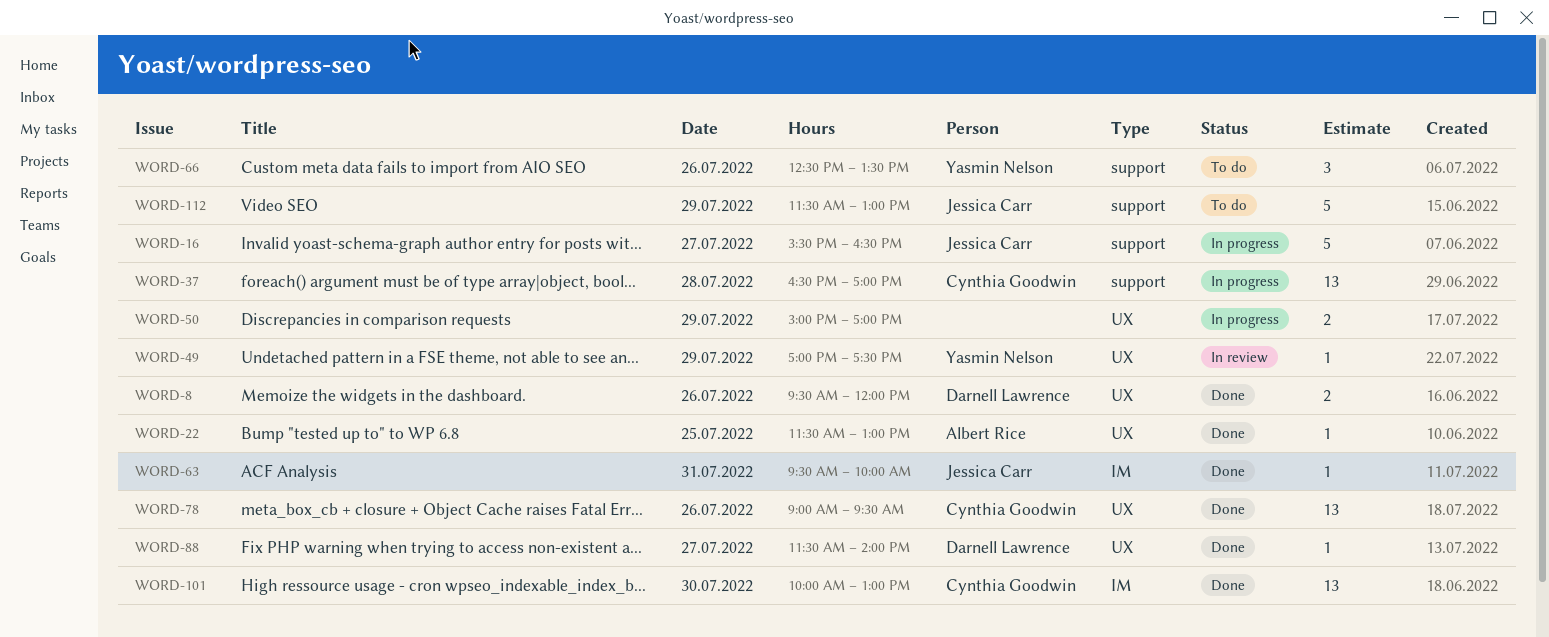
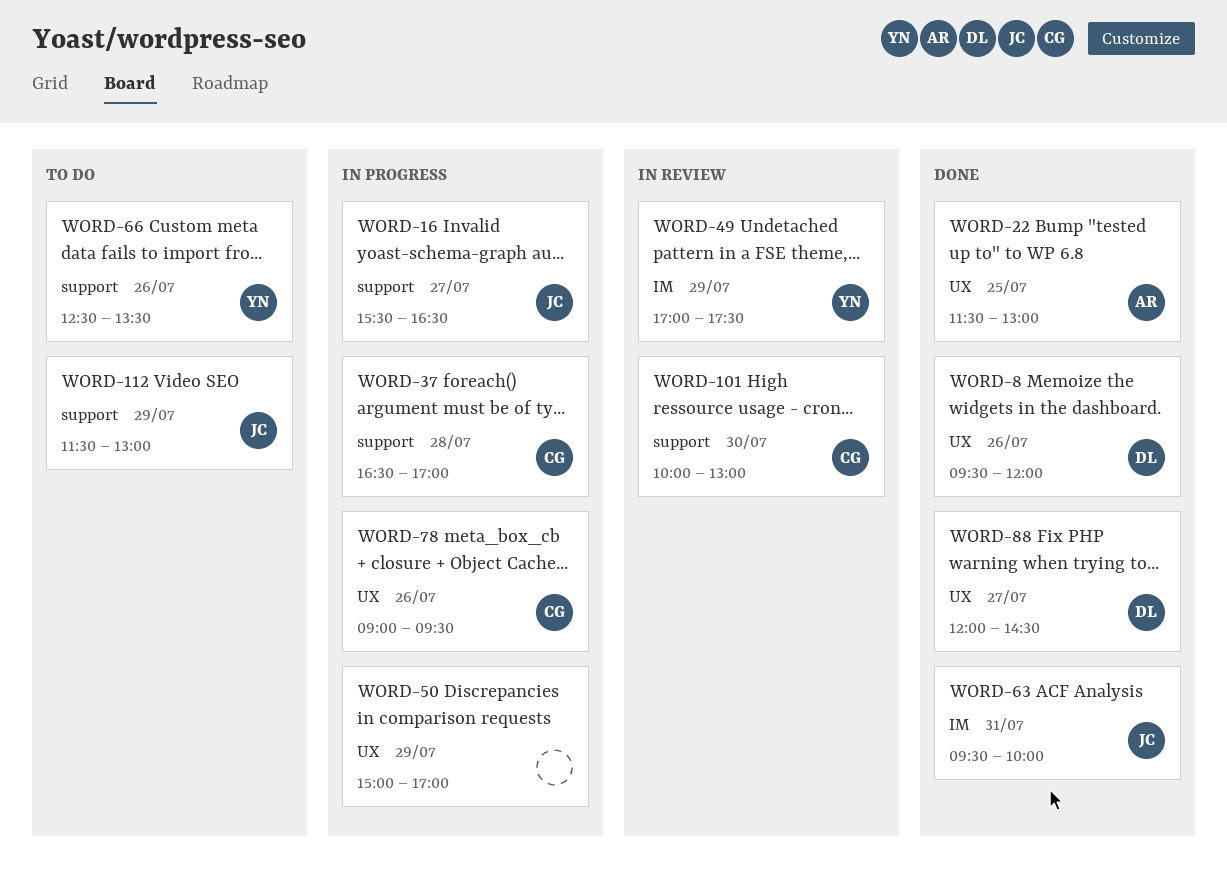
WORD-49, label: UX -> IM
WORD-78, status: Done -> In progress
WORD-88, begins: 11:30 -> 12:00
WORD-88, ends: 14:00 -> 14:30
WORD-101, status: Done -> In review
WORD-101, label: IM -> support

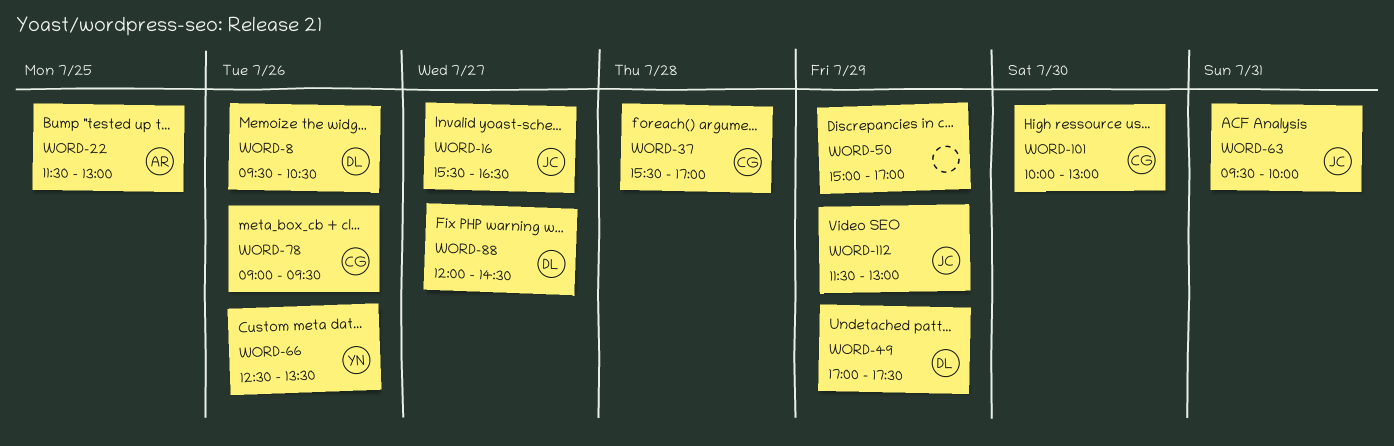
WORD-8, ends: 12:00 -> 10:30
WORD-37, begins: 16:30 -> 15:30
WORD-49, owner: YN -> DL

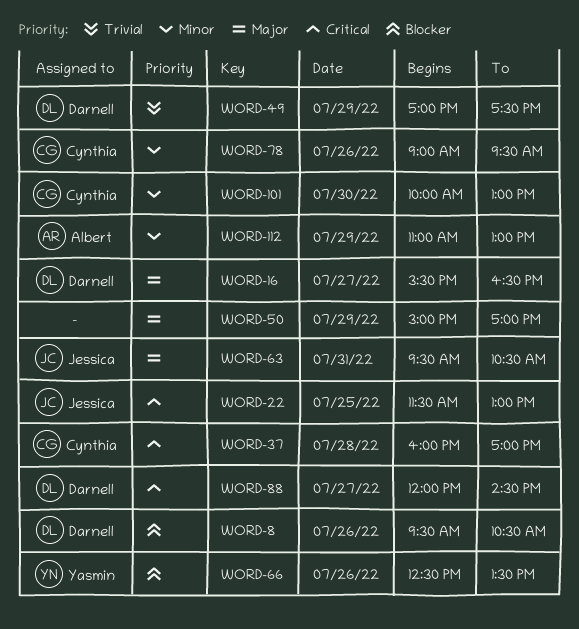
WORD-16, owner: Jessica -> Darnell
WORD-22, owner: Albert -> Jessica
WORD-37, begins: 15:30 -> 16:00
WORD-63, ends: 10:00 -> 10:30
WORD-112, owner: Jessica -> Albert
WORD-112, begins: 11:30 -> 11:00

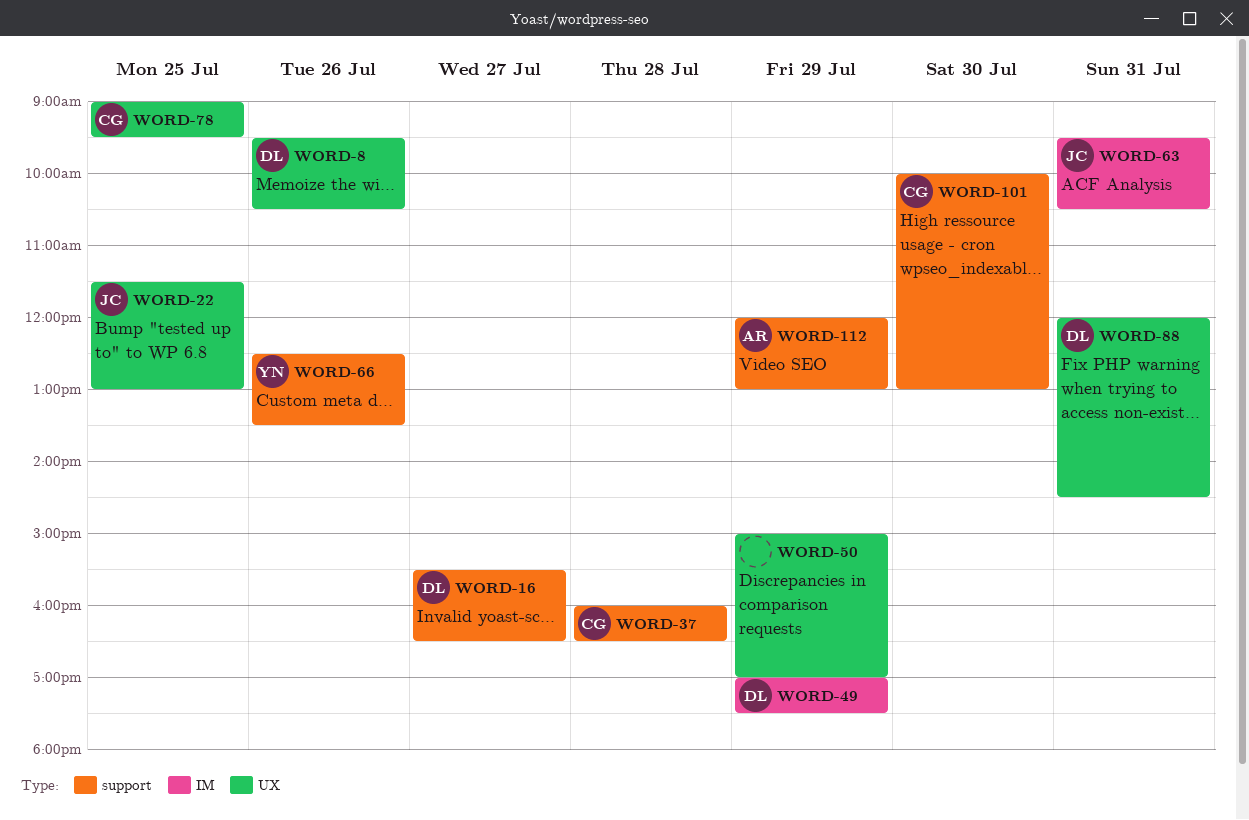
WORD-37, ends: 17:00 -> 16:30
WORD-78, day: Jul 26 -> Jul 25
WORD-88, day: Jul 27 -> Jul 31
WORD-112, begins: 11:00 -> 12:00

